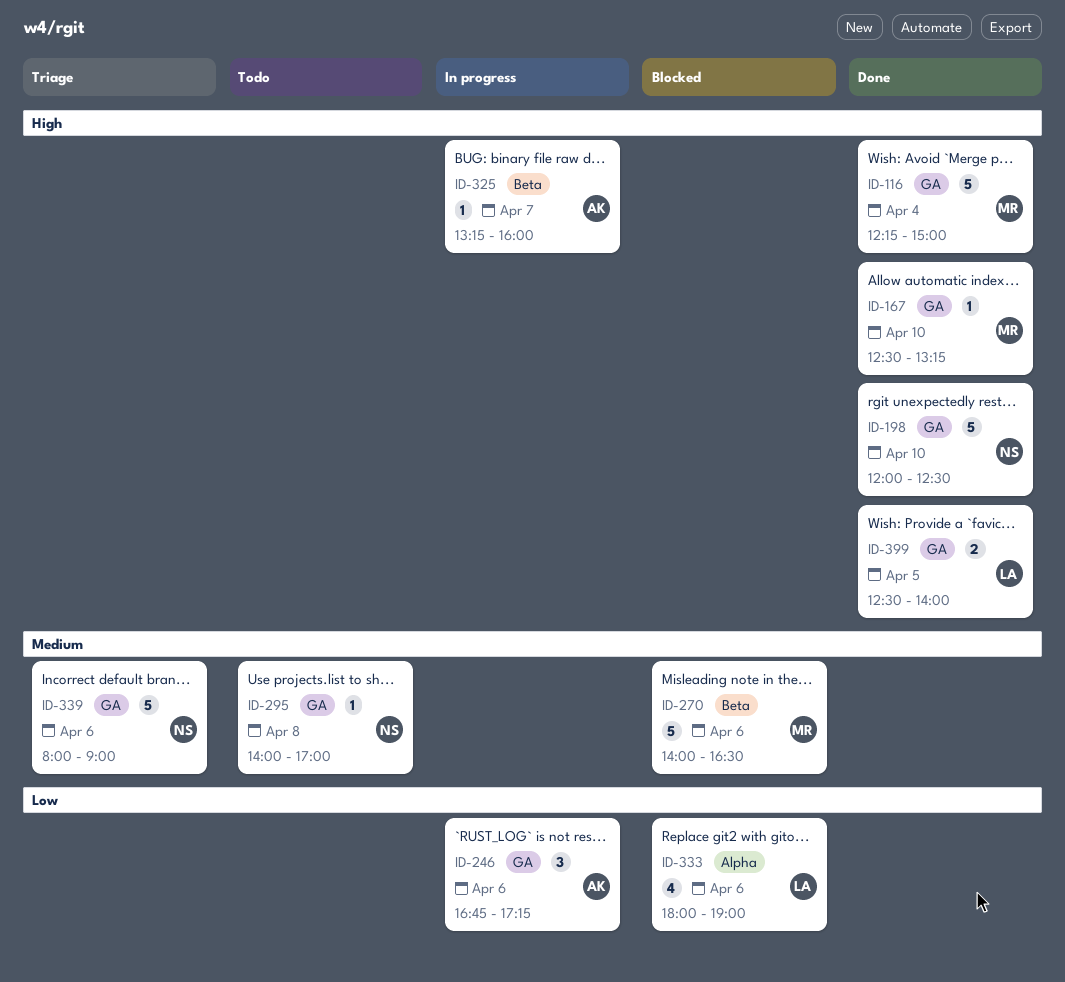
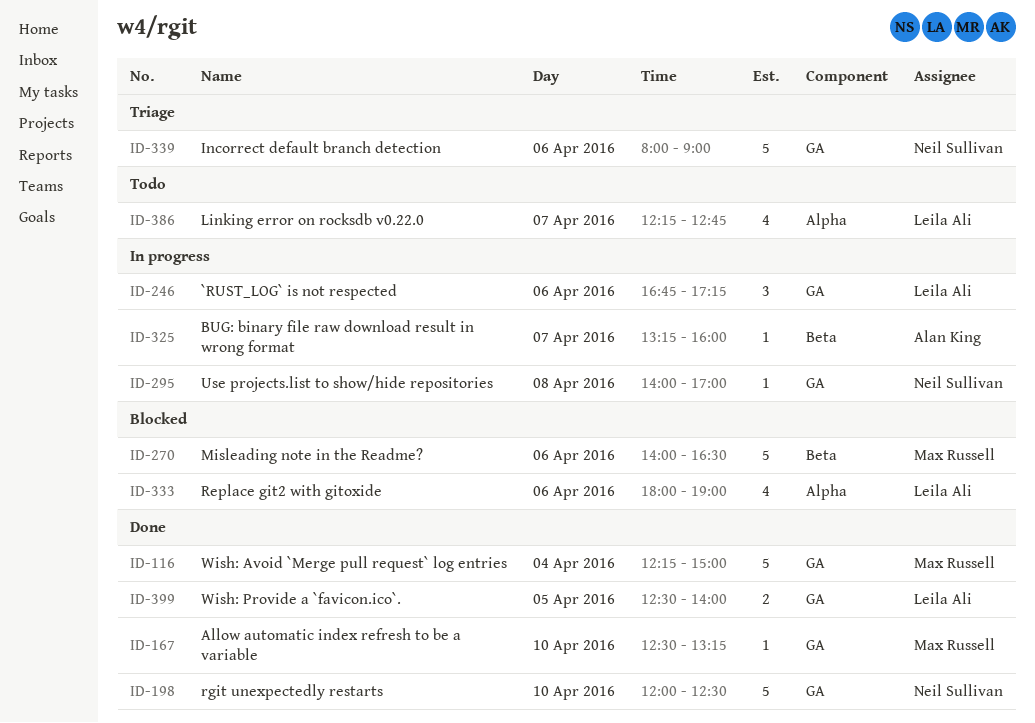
ID-246, owner: Alan King -> Leila Ali
ID-295, status: Todo -> In progress
ID-386: none -> present

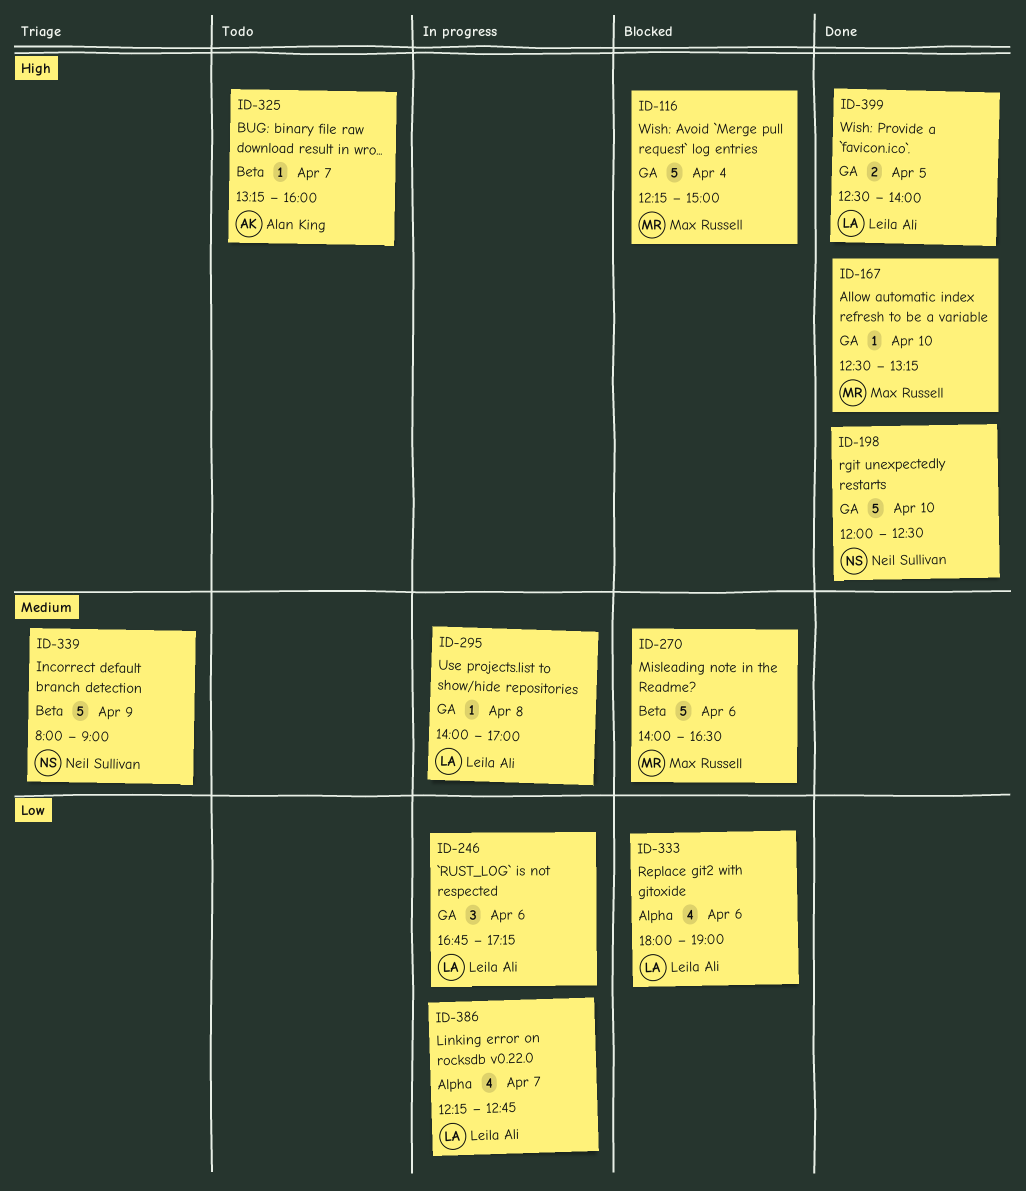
ID-116, status: Done -> Blocked
ID-295, owner: Neil Sullivan -> Leila Ali
ID-325, status: In progress -> Todo
ID-339, label: GA -> Beta
ID-339, day: Apr 6 -> Apr 9
ID-386, status: Todo -> In progress

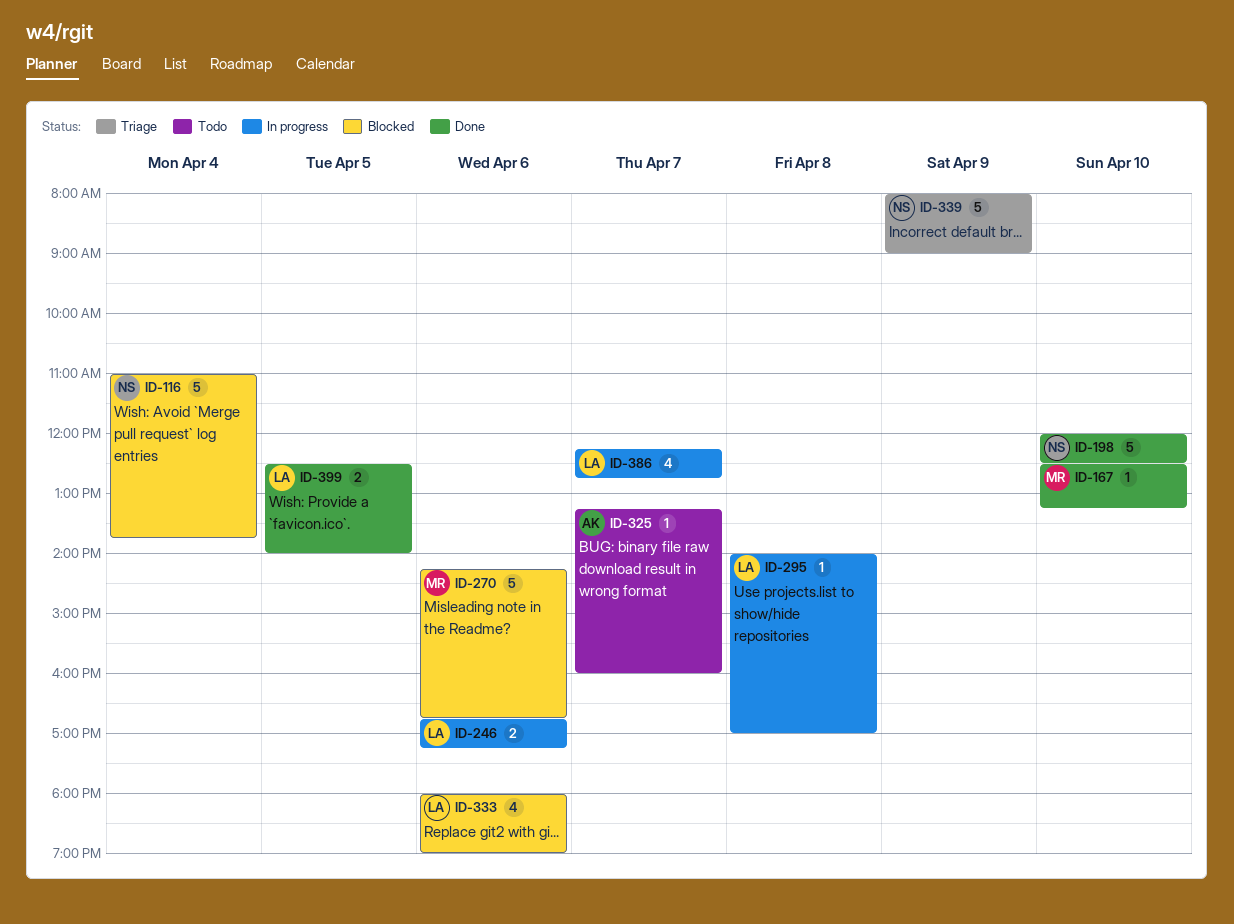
ID-116, owner: Max Russell -> Neil Sullivan
ID-116, begins: 12:15 -> 11:00
ID-116, ends: 15:00 -> 13:45
ID-246, estimate: 3 -> 2
ID-270, begins: 14:00 -> 14:15
ID-270, ends: 16:30 -> 16:45

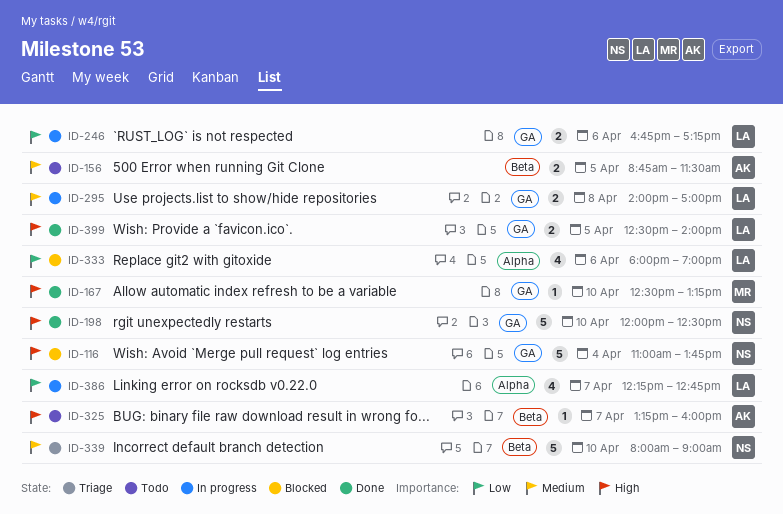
ID-156: none -> present
ID-270: present -> none
ID-295, estimate: 1 -> 2
ID-339, day: Apr 9 -> Apr 10

